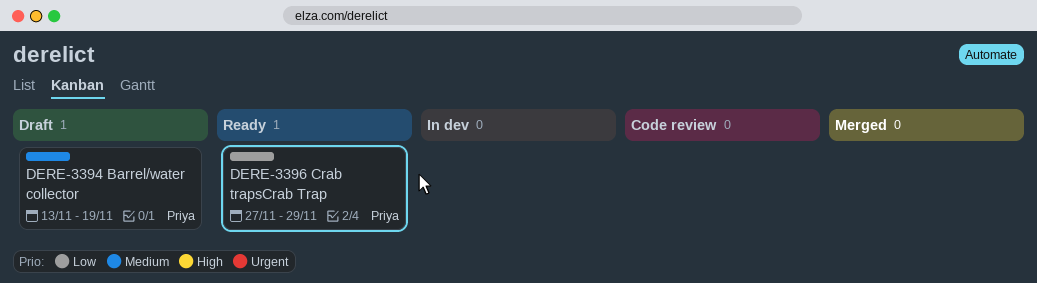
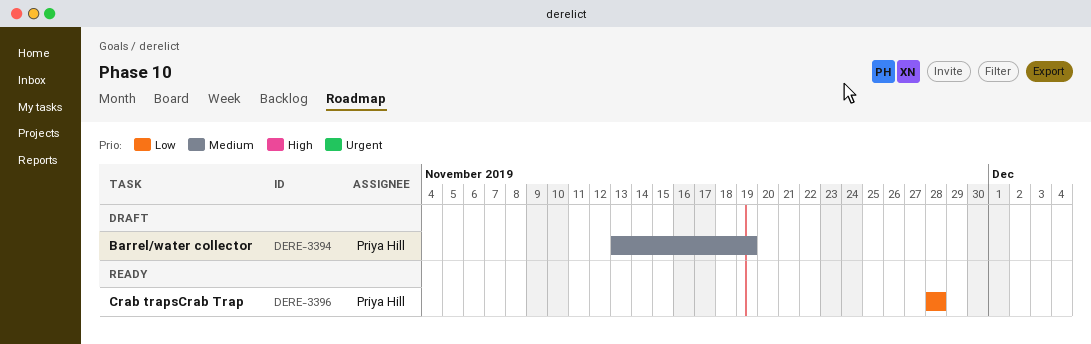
DERE-3396, start: Nov 27 -> Nov 28
DERE-3396, due: Nov 29 -> Nov 28

